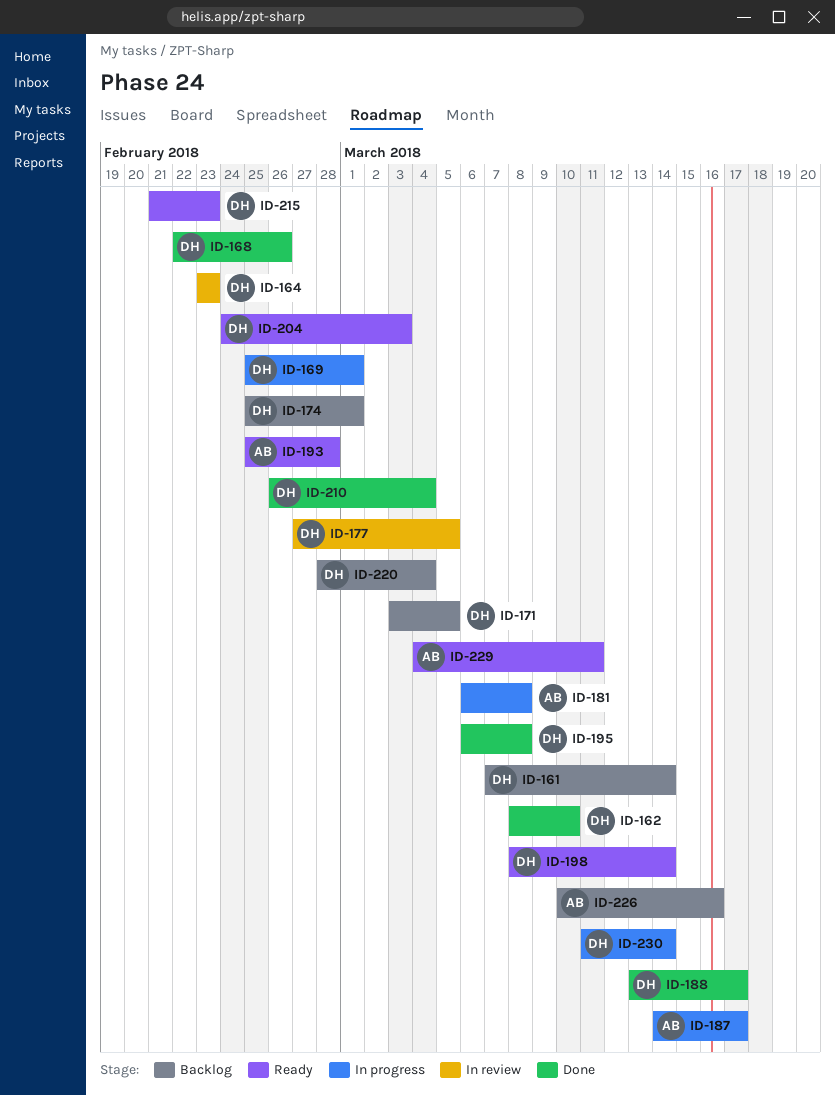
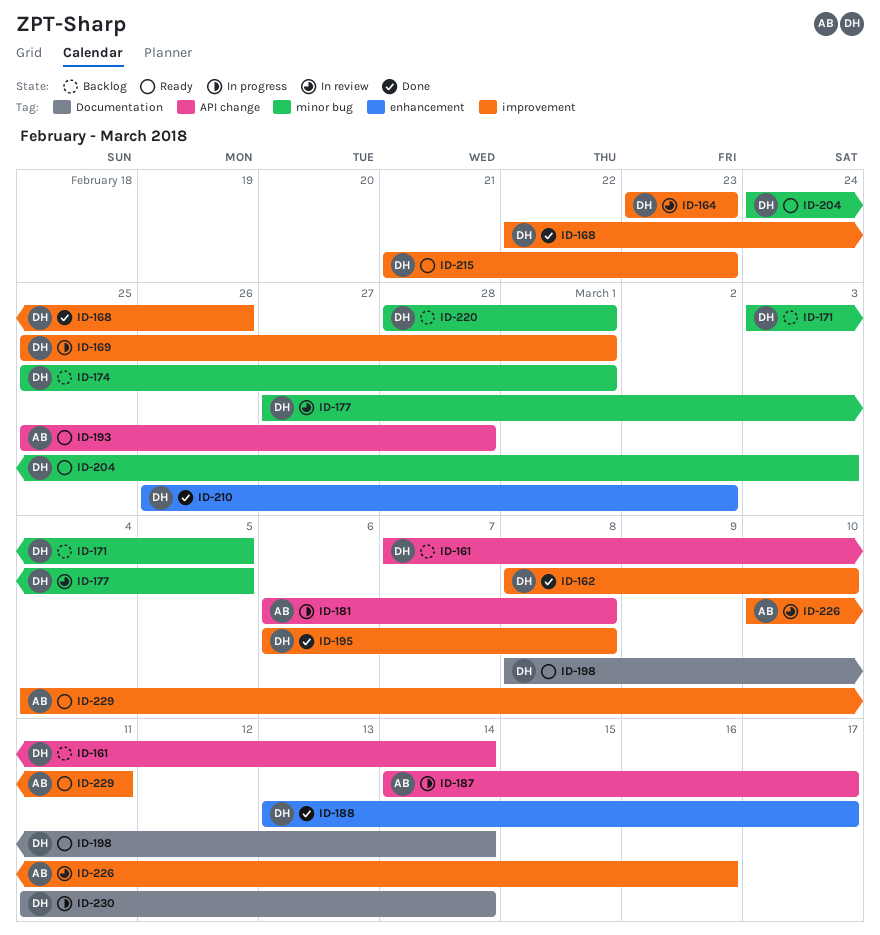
ID-210, due: Mar 4 -> Mar 2
ID-220, due: Mar 4 -> Mar 1
ID-226, status: Backlog -> In review

